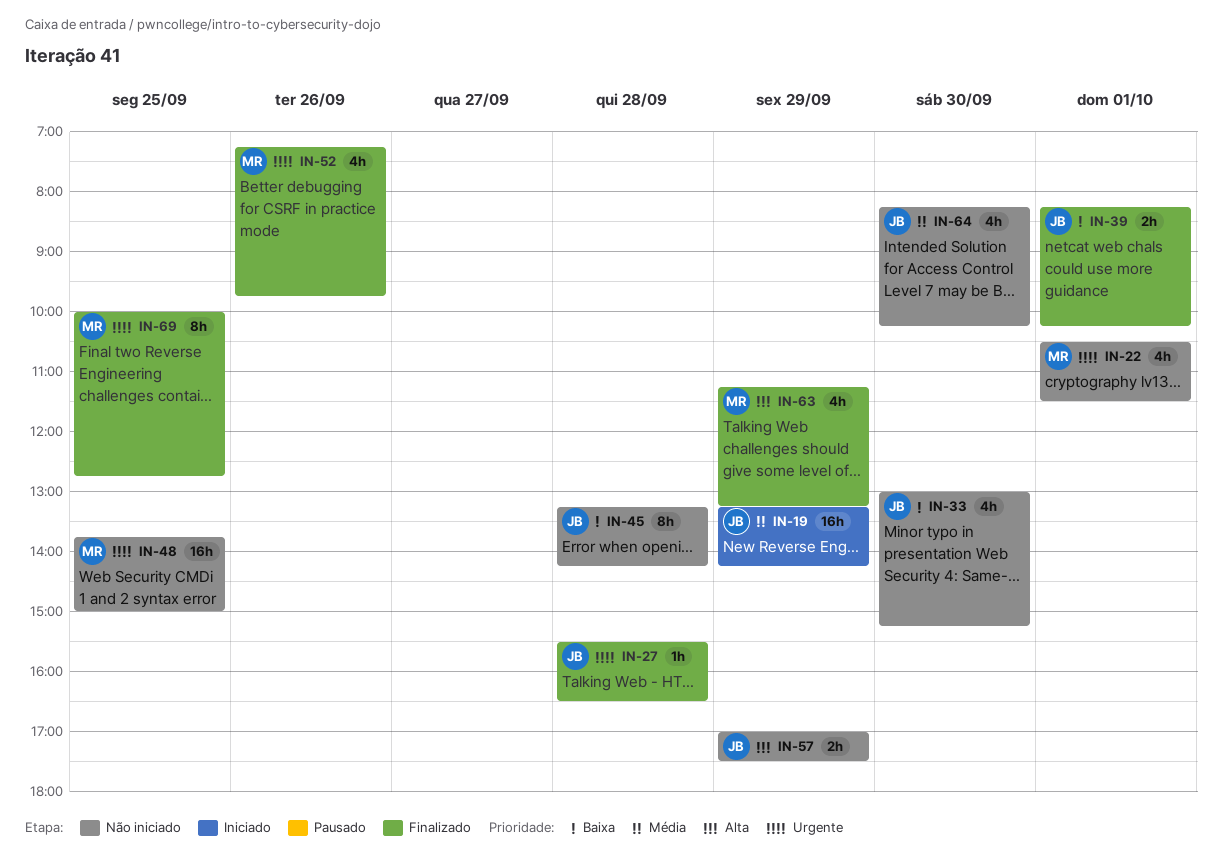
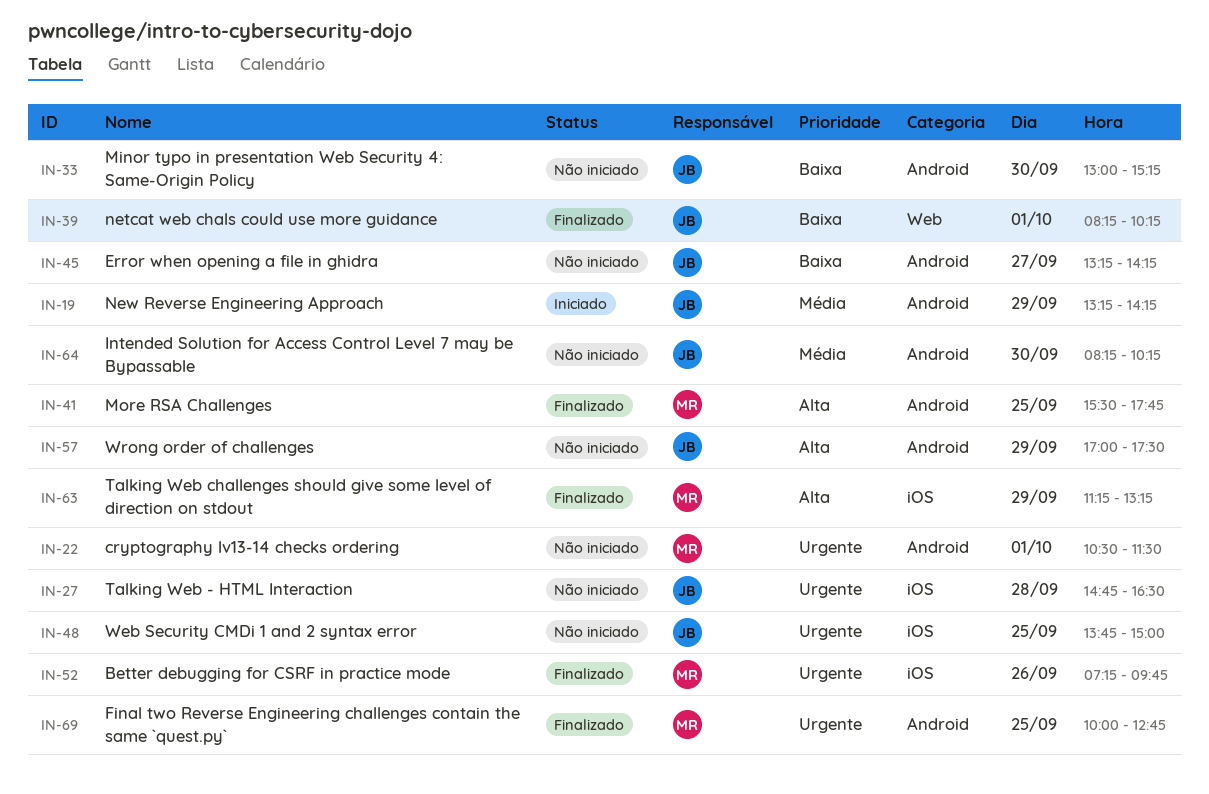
IN-27, status: Finalizado -> Não iniciado
IN-27, begins: 15:30 -> 14:45
IN-41: none -> present
IN-45, day: Sep 28 -> Sep 27
IN-48, owner: MR -> JB

